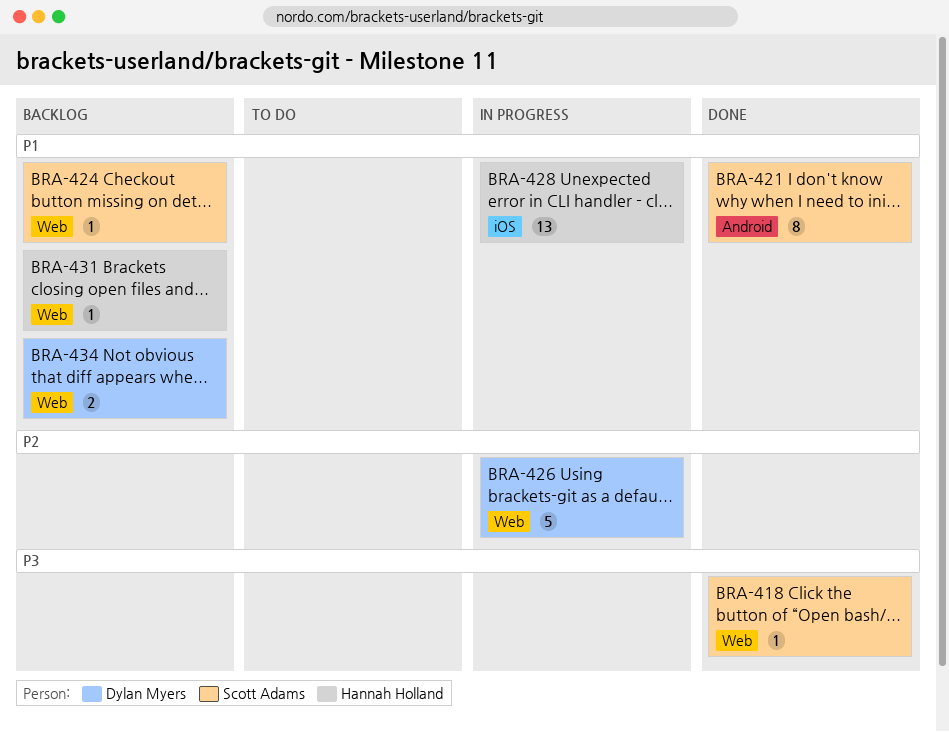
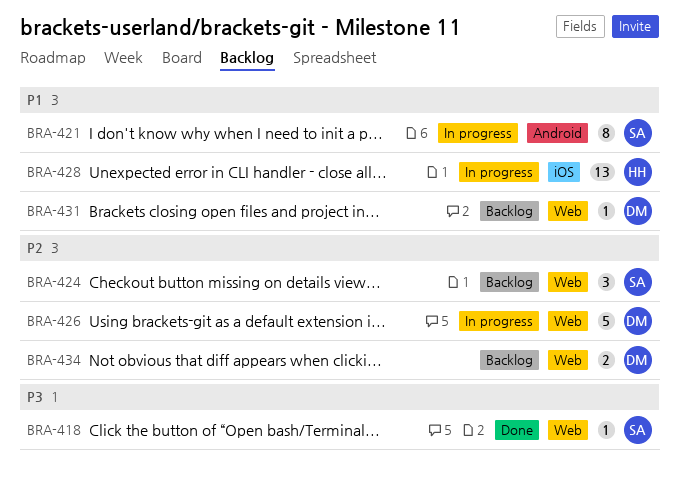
BRA-421, status: Done -> In progress
BRA-424, priority: P1 -> P2
BRA-424, estimate: 1 -> 3
BRA-431, owner: Hannah Holland -> Dylan Myers
BRA-434, priority: P1 -> P2

